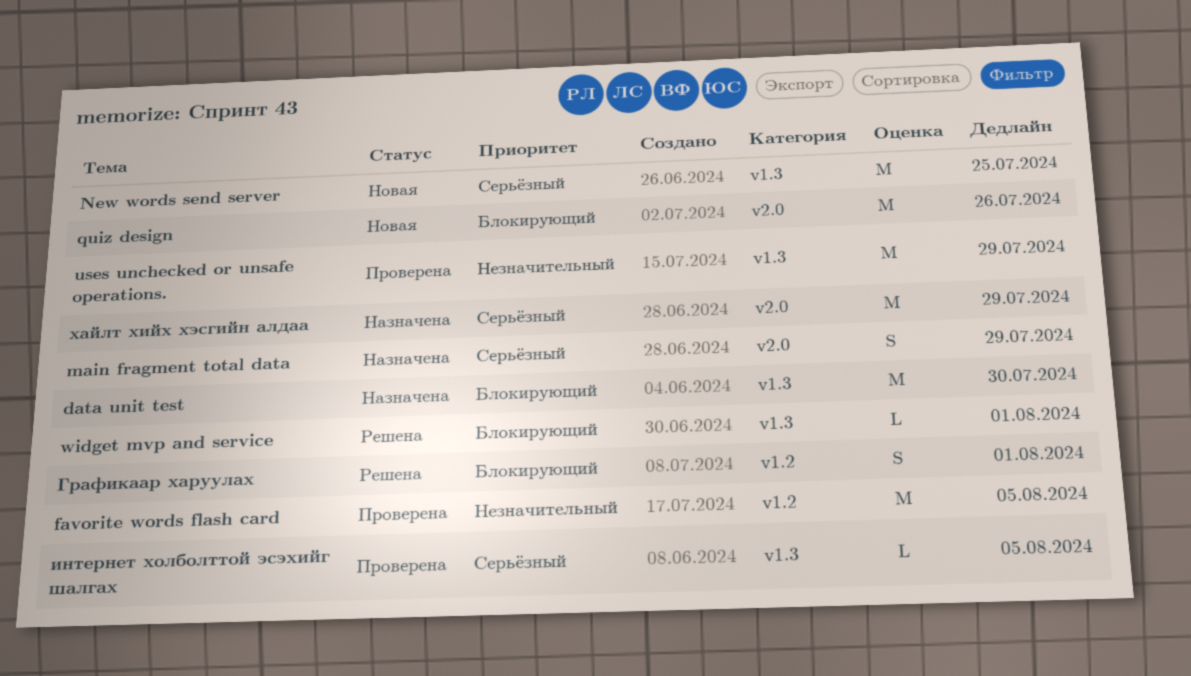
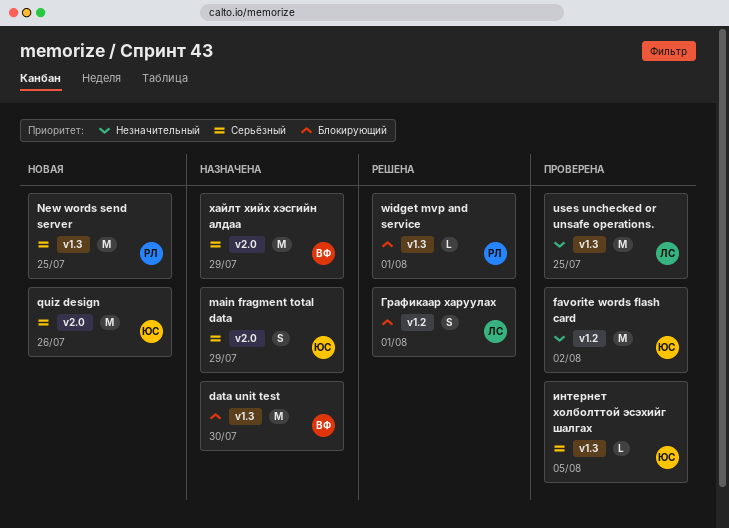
favorite words flash card, due: Aug 5 -> Aug 2
quiz design, priority: Блокирующий -> Серьёзный
uses unchecked or unsafe operations., due: Jul 29 -> Jul 25

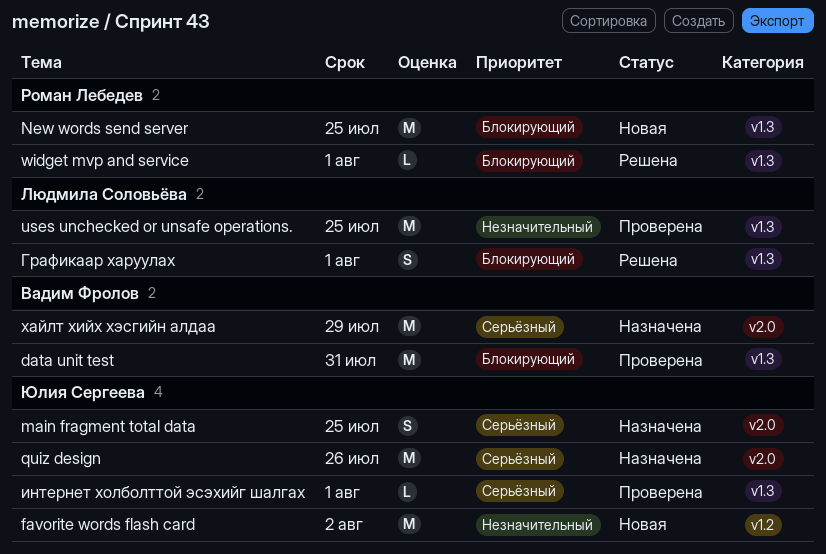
data unit test, status: Назначена -> Проверена
data unit test, due: Jul 30 -> Jul 31
favorite words flash card, status: Проверена -> Новая
main fragment total data, due: Jul 29 -> Jul 25
New words send server, priority: Серьёзный -> Блокирующий
quiz design, status: Новая -> Назначена
Графикаар харуулах, label: v1.2 -> v1.3
интернет холболттой эсэхийг шалгах, due: Aug 5 -> Aug 1

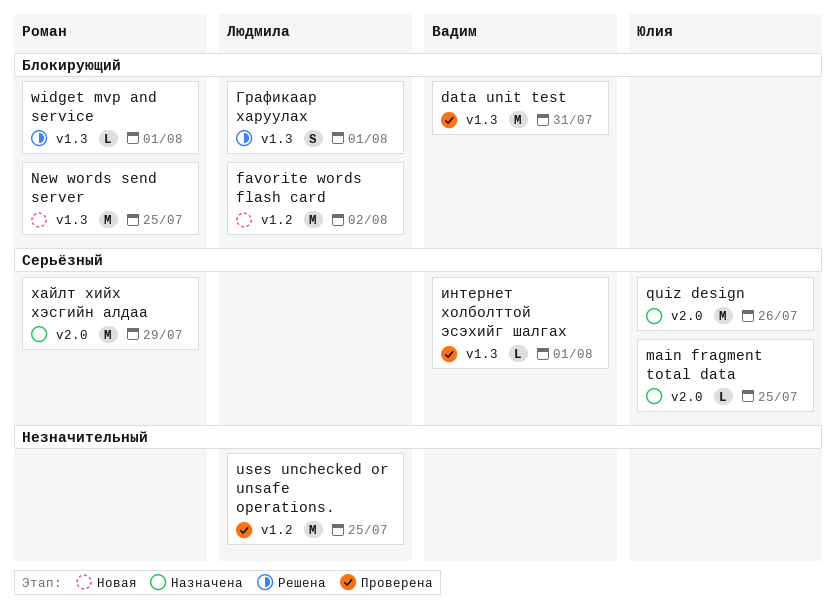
favorite words flash card, owner: Юлия Сергеева -> Людмила Соловьёва
favorite words flash card, priority: Незначительный -> Блокирующий
main fragment total data, estimate: S -> L
uses unchecked or unsafe operations., label: v1.3 -> v1.2
интернет холболттой эсэхийг шалгах, owner: Юлия Сергеева -> Вадим Фролов
хайлт хийх хэсгийн алдаа, owner: Вадим Фролов -> Роман Лебедев

